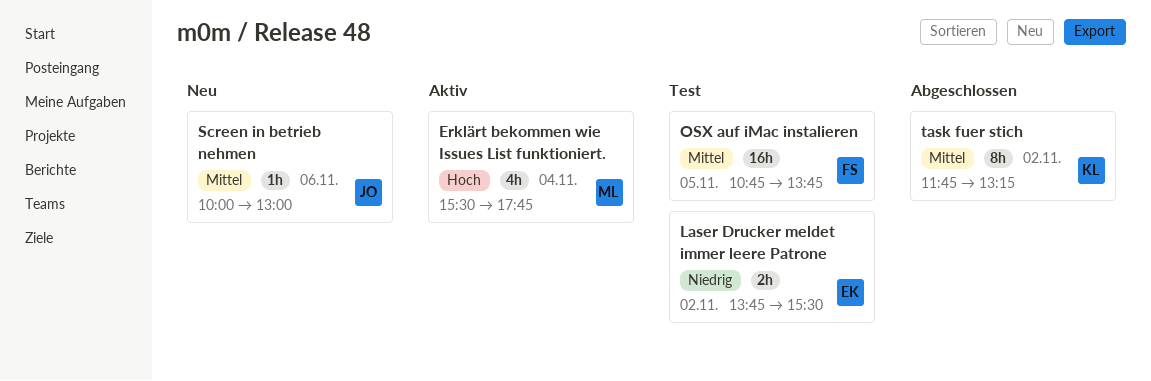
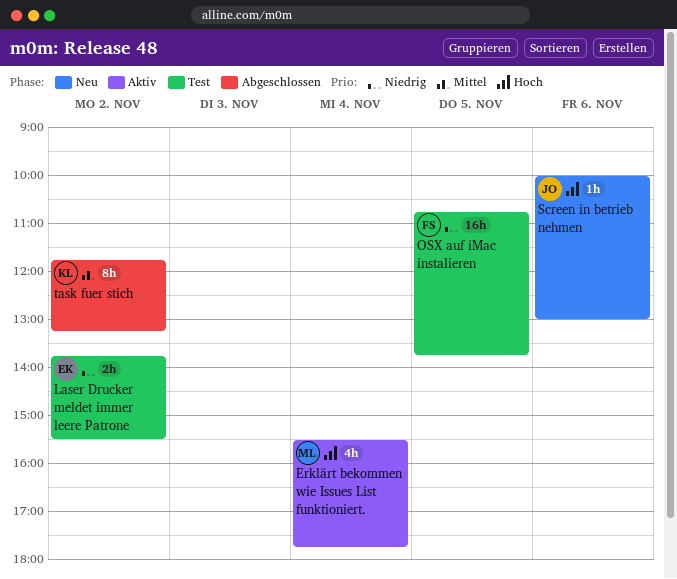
OSX auf iMac instalieren, priority: Mittel -> Niedrig
Screen in betrieb nehmen, priority: Mittel -> Hoch

